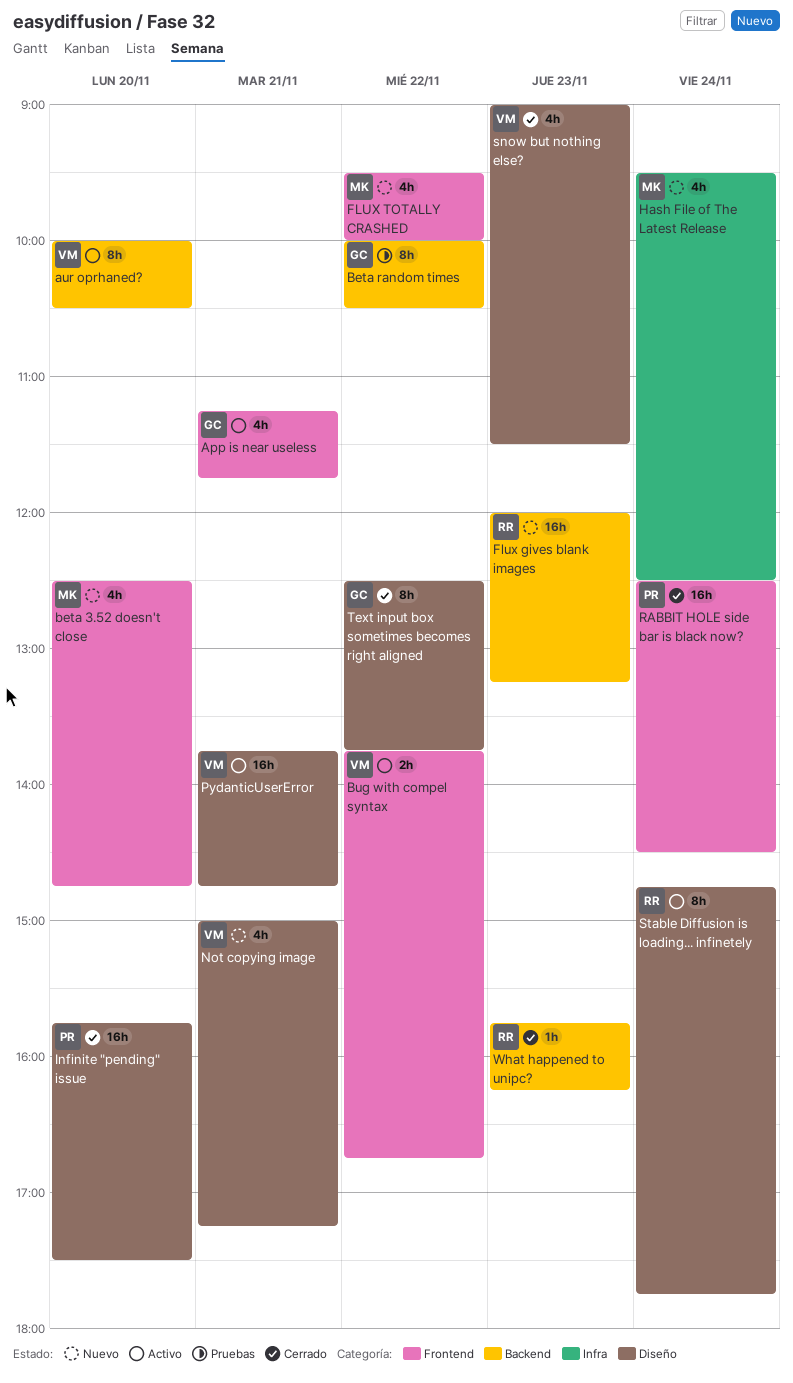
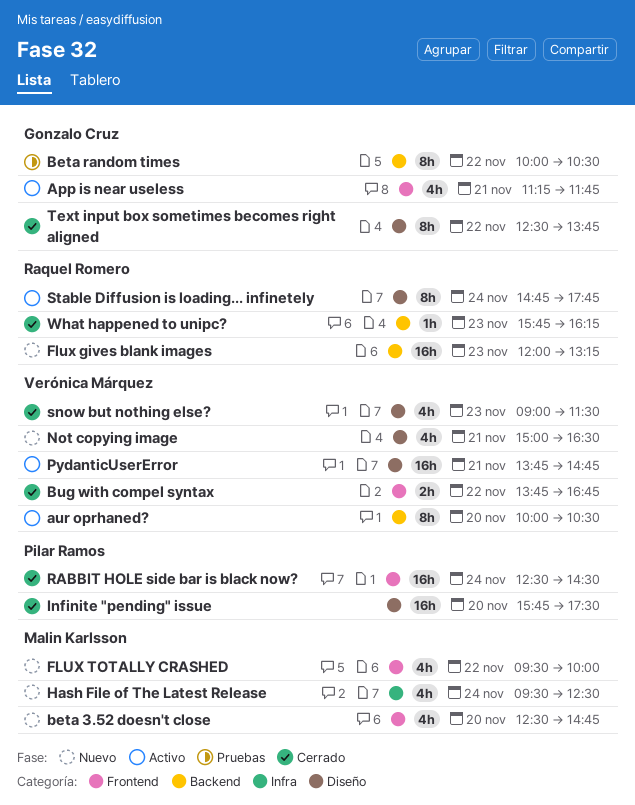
Bug with compel syntax, status: Activo -> Cerrado
Not copying image, ends: 17:15 -> 16:30

